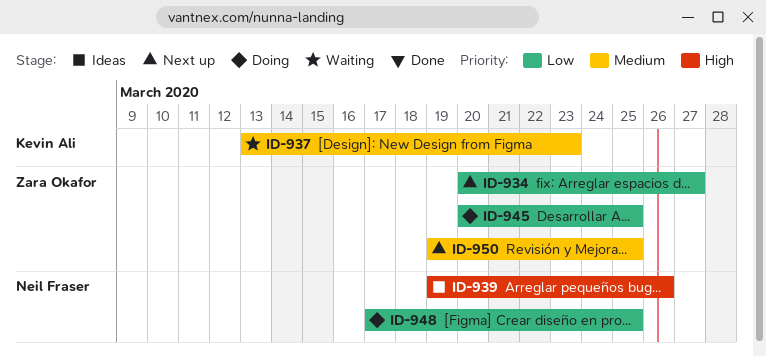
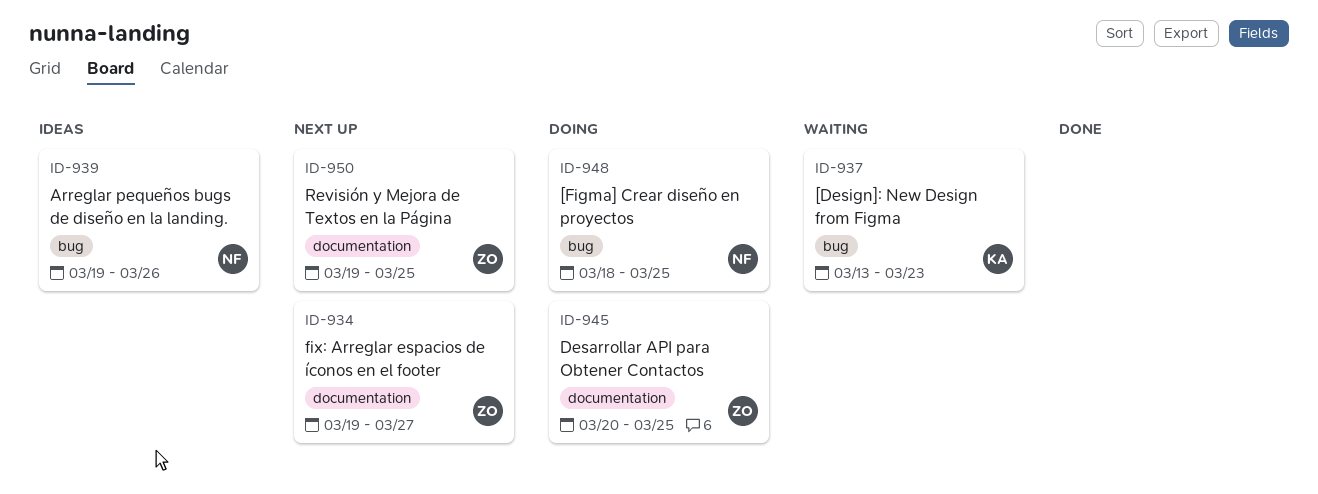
ID-934, start: Mar 20 -> Mar 19
ID-948, start: Mar 17 -> Mar 18

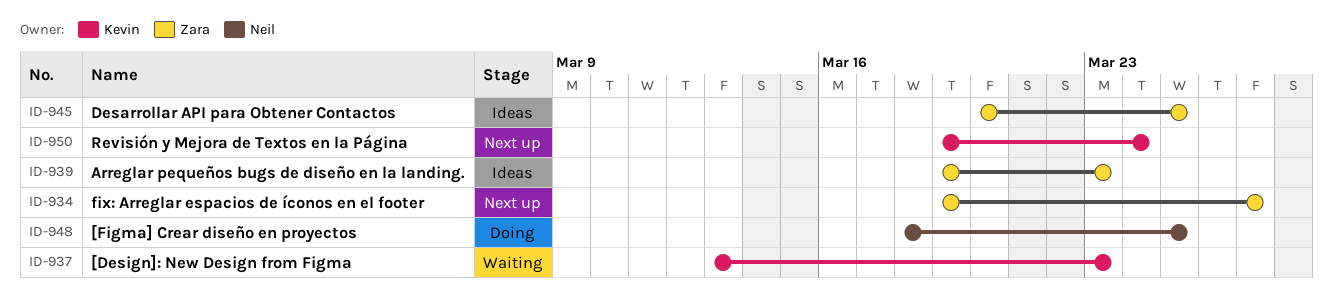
ID-939, owner: Neil -> Zara
ID-939, due: Mar 26 -> Mar 23
ID-945, status: Doing -> Ideas
ID-950, owner: Zara -> Kevin
ID-950, due: Mar 25 -> Mar 24

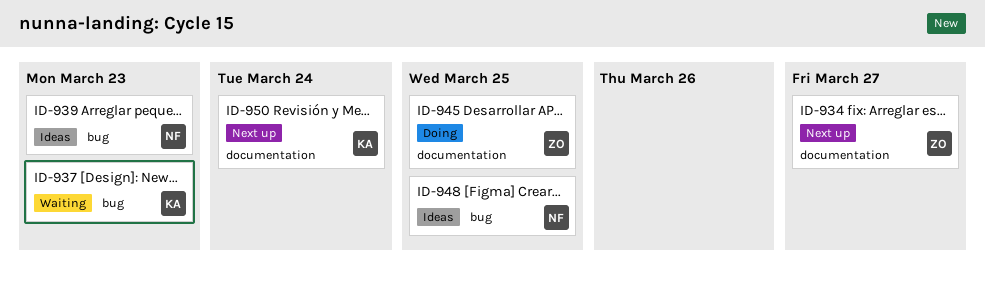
ID-939, owner: Zara -> Neil
ID-945, status: Ideas -> Doing
ID-948, status: Doing -> Ideas

